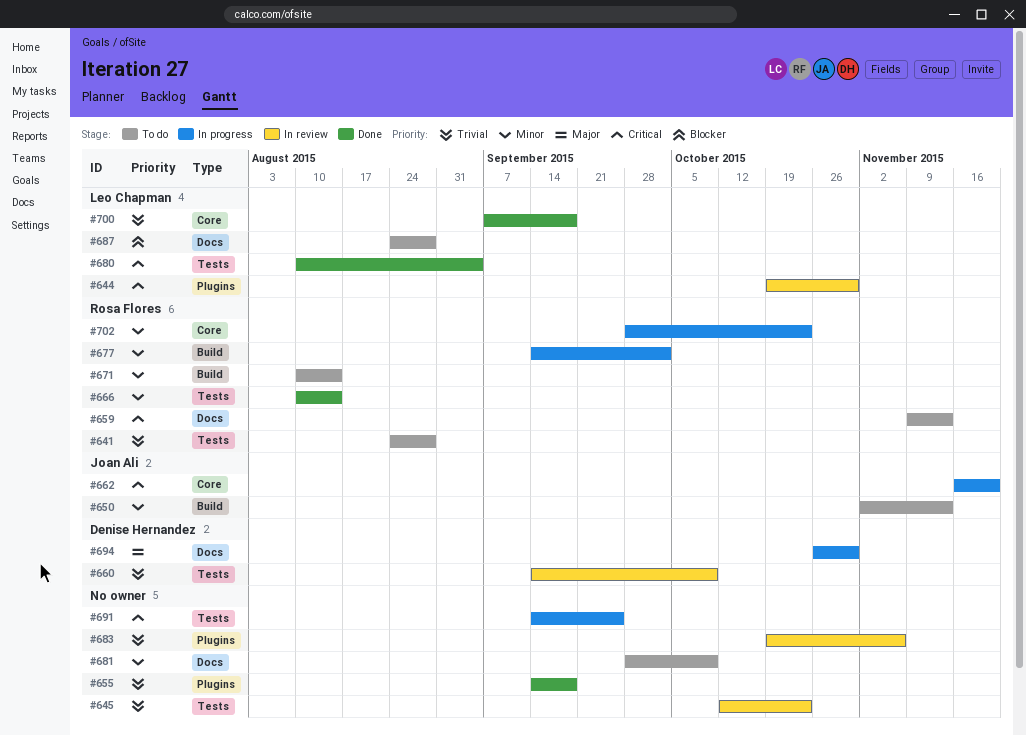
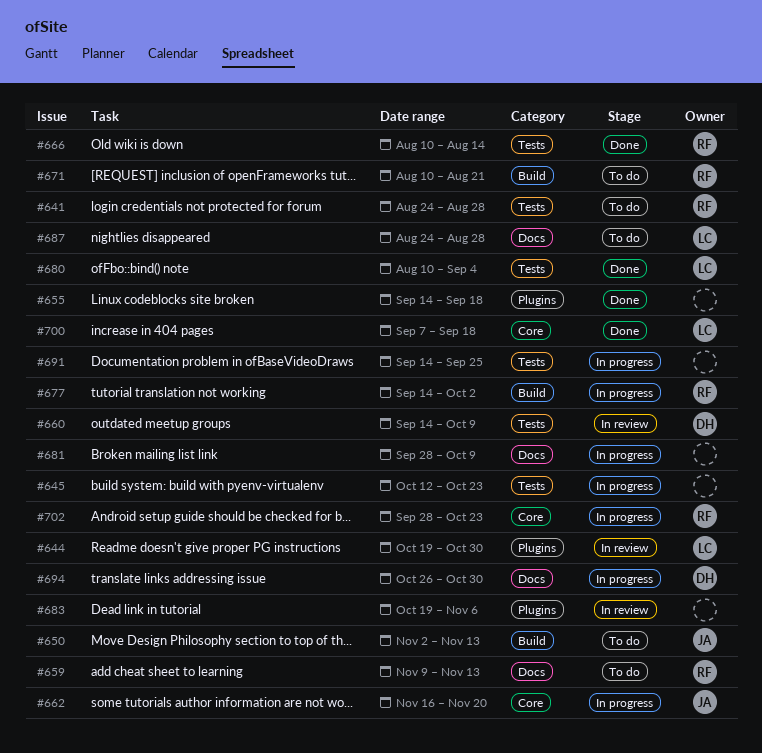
#645, status: In review -> In progress
#671, due: Aug 14 -> Aug 21
#681, status: To do -> In progress

